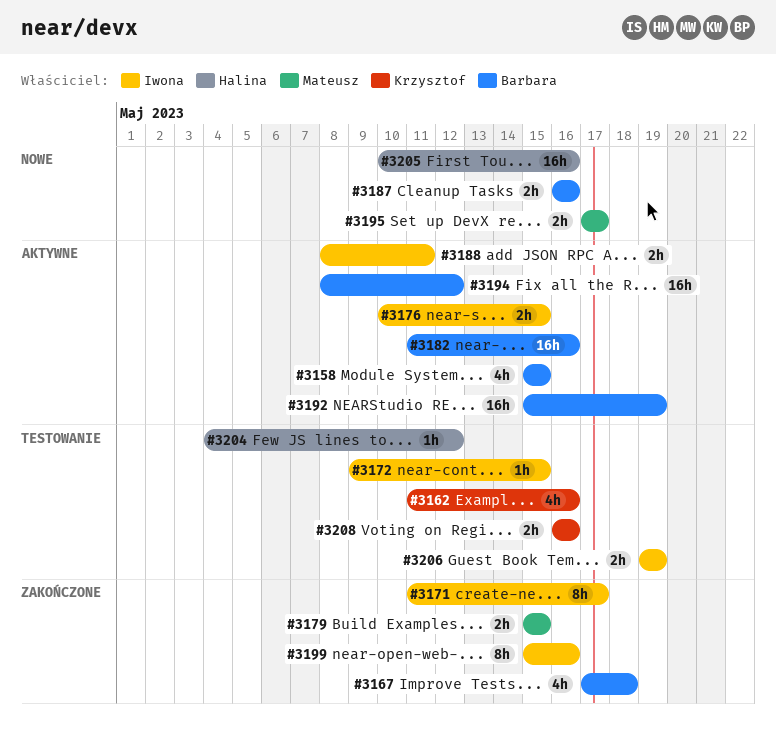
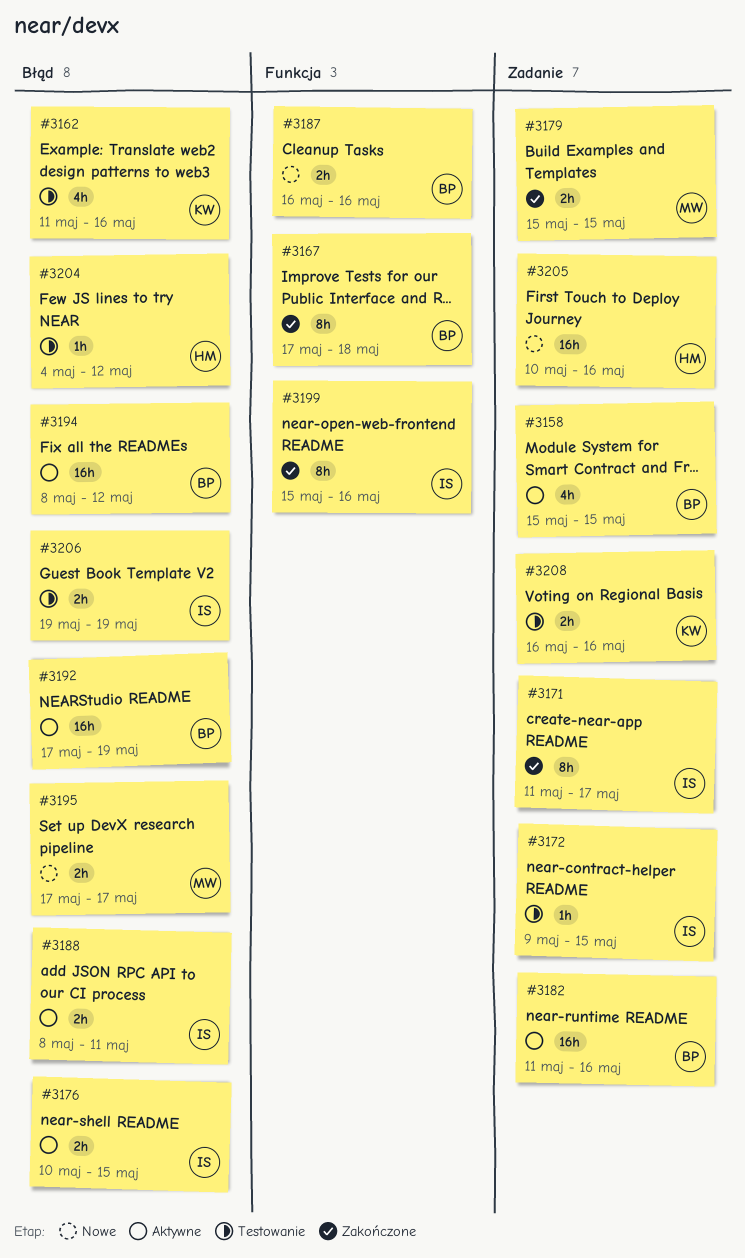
#3167, estimate: 4h -> 8h
#3192, start: May 15 -> May 17

